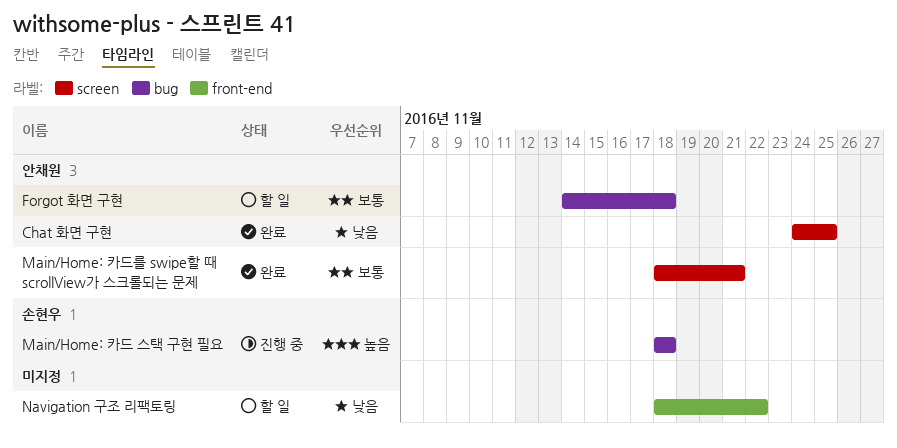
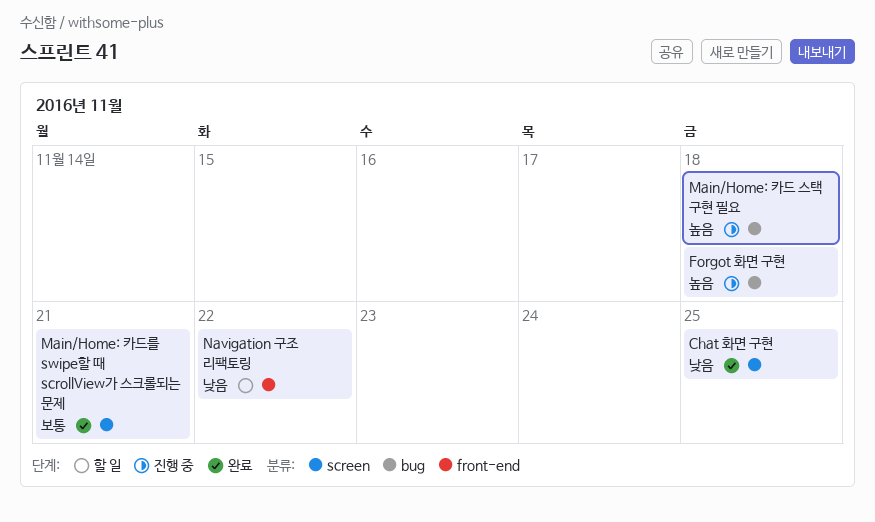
Forgot 화면 구현, status: 할 일 -> 진행 중
Forgot 화면 구현, priority: 보통 -> 높음

